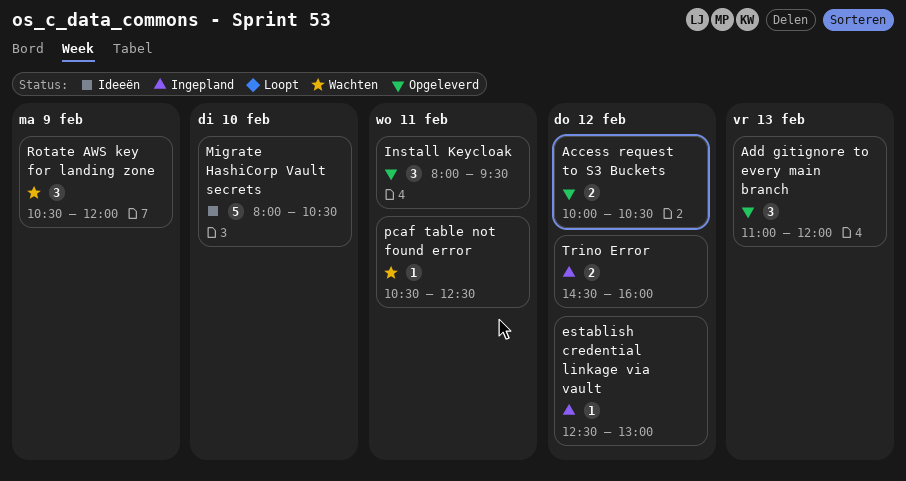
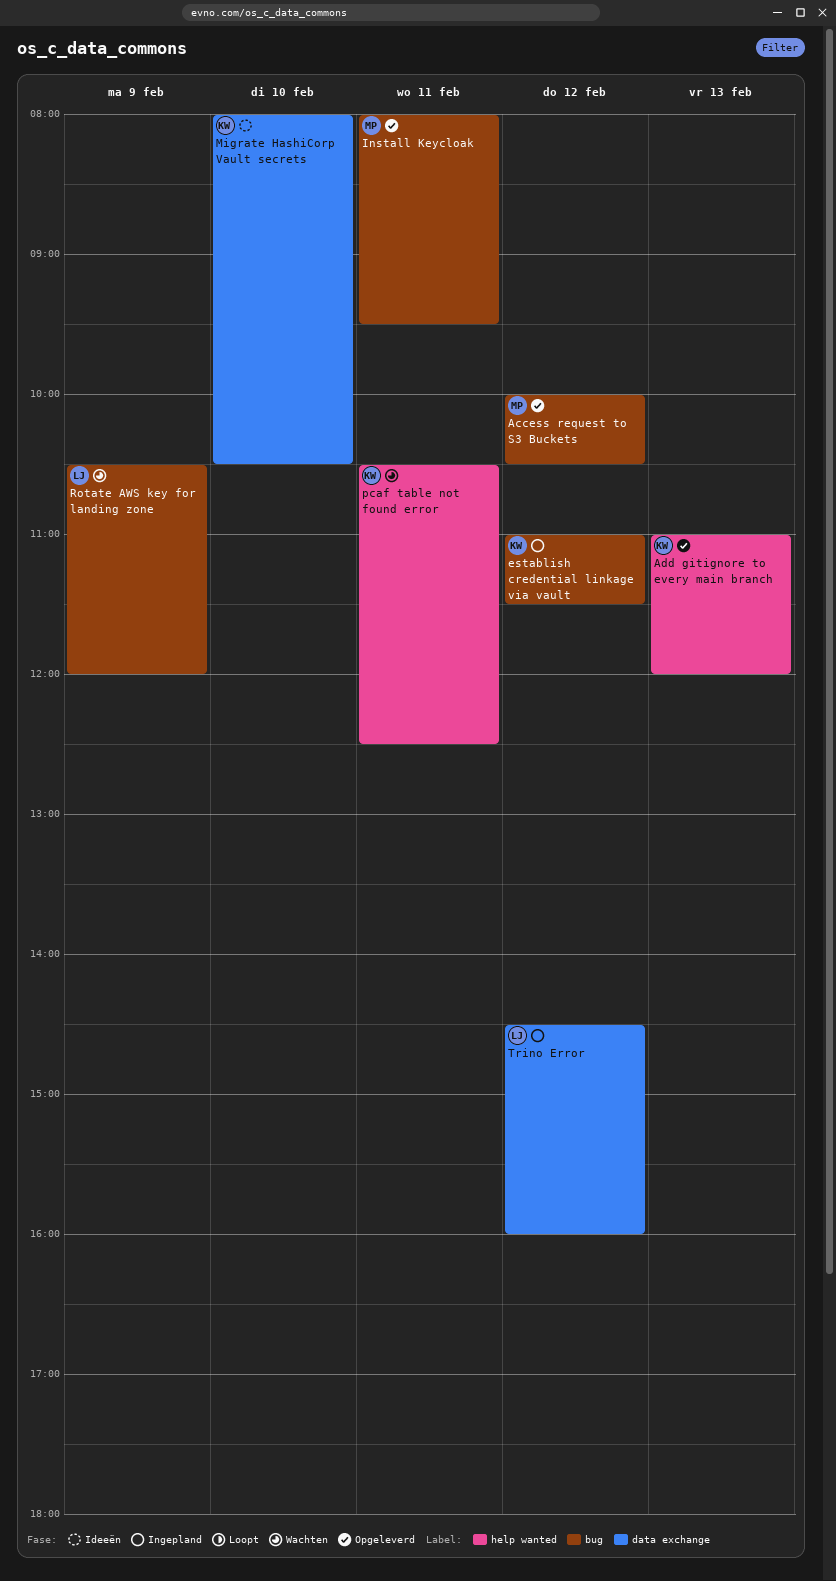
establish credential linkage via vault, begins: 12:30 -> 11:00
establish credential linkage via vault, ends: 13:00 -> 11:30

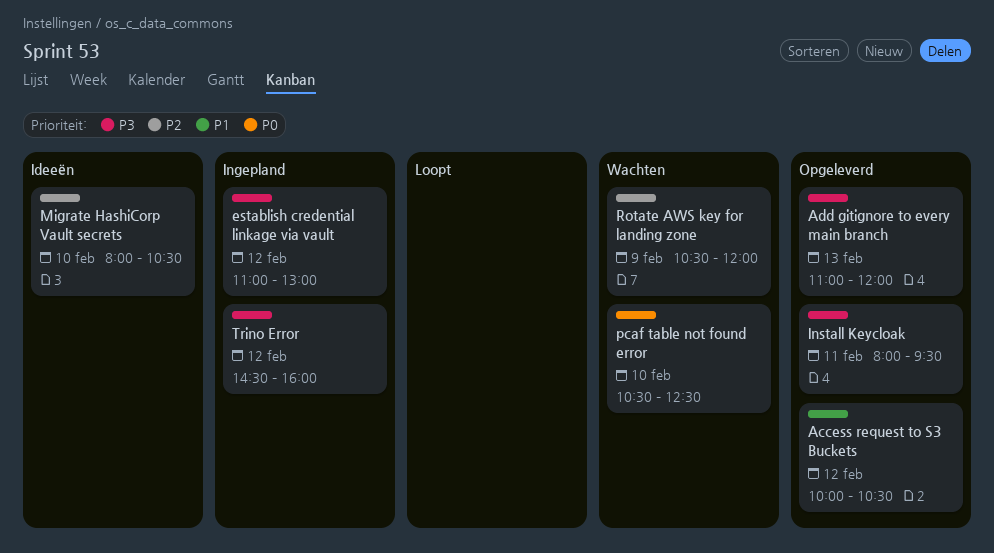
establish credential linkage via vault, ends: 11:30 -> 13:00
pcaf table not found error, day: Feb 11 -> Feb 10

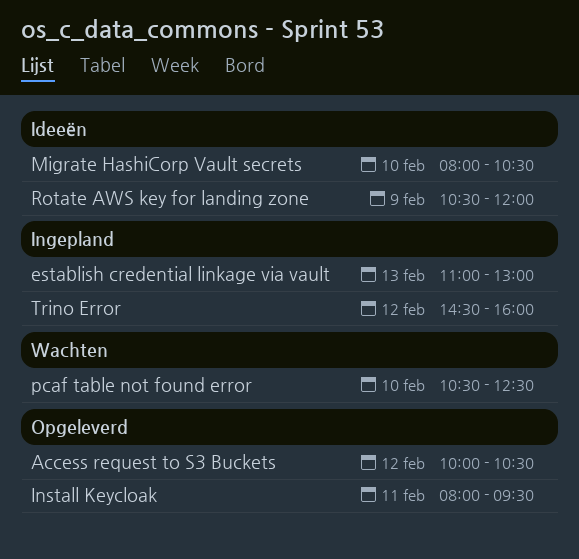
Add gitignore to every main branch: present -> none
establish credential linkage via vault, day: Feb 12 -> Feb 13
Rotate AWS key for landing zone, status: Wachten -> Ideeën

